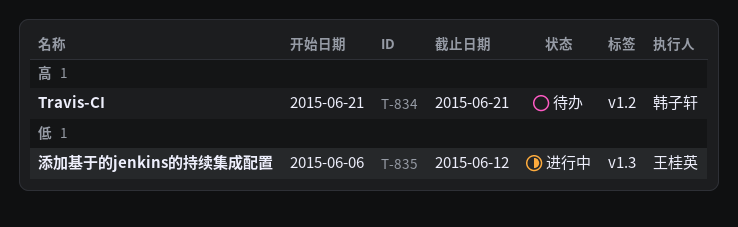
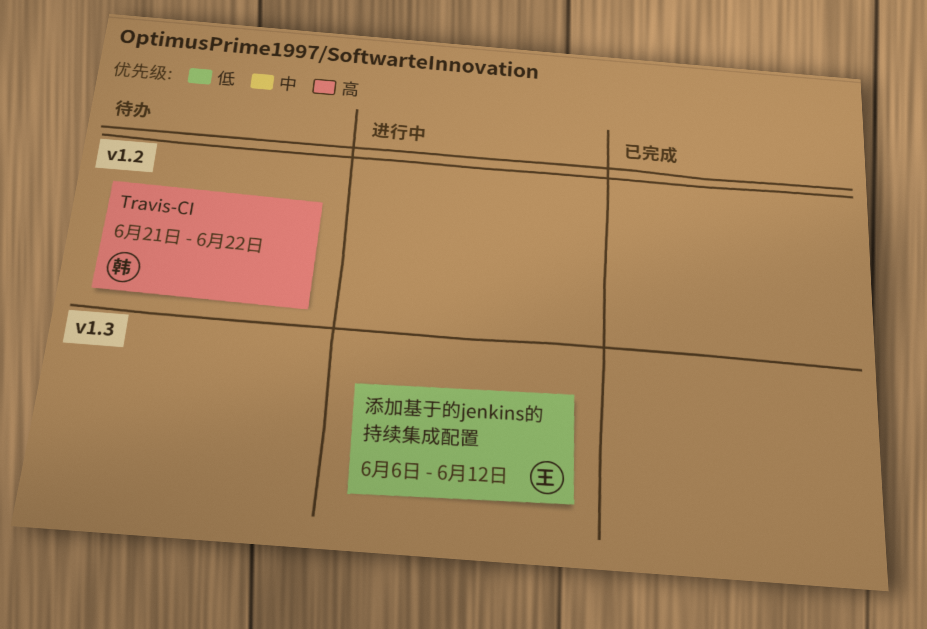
Travis-CI, due: Jun 21 -> Jun 22

